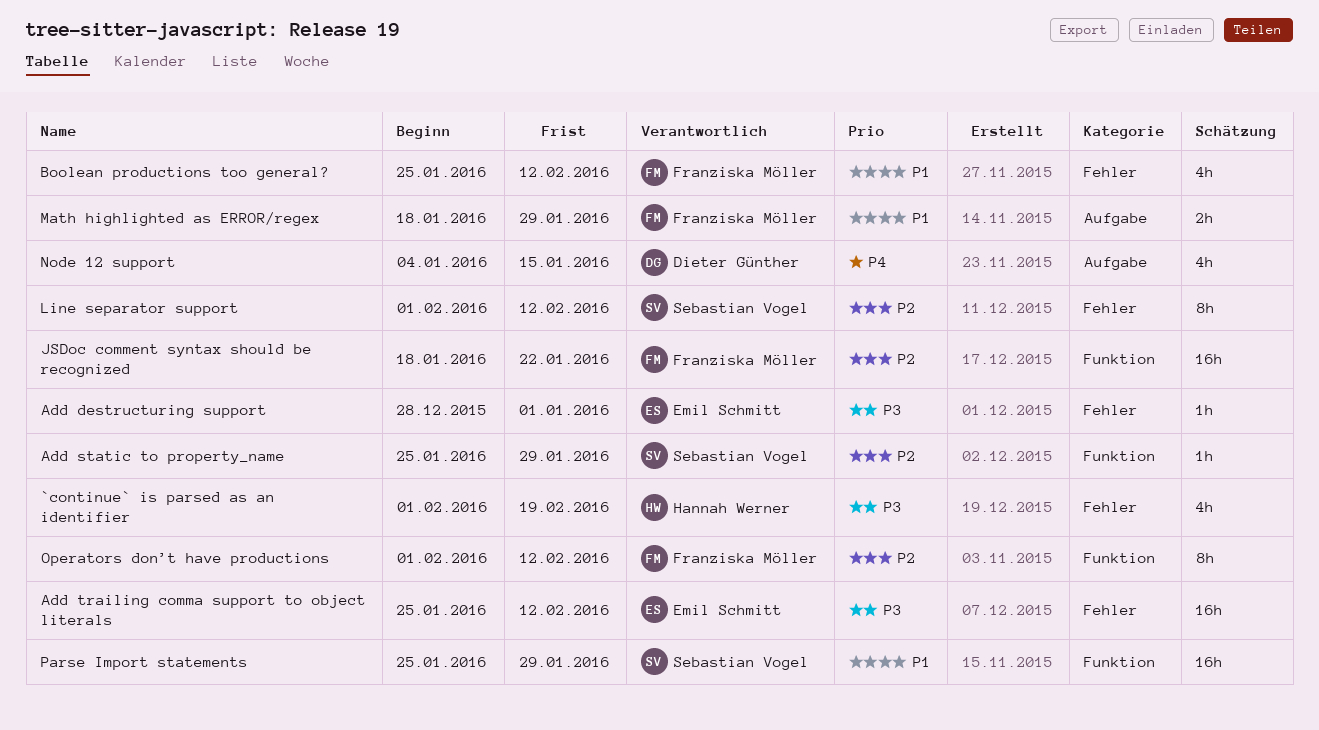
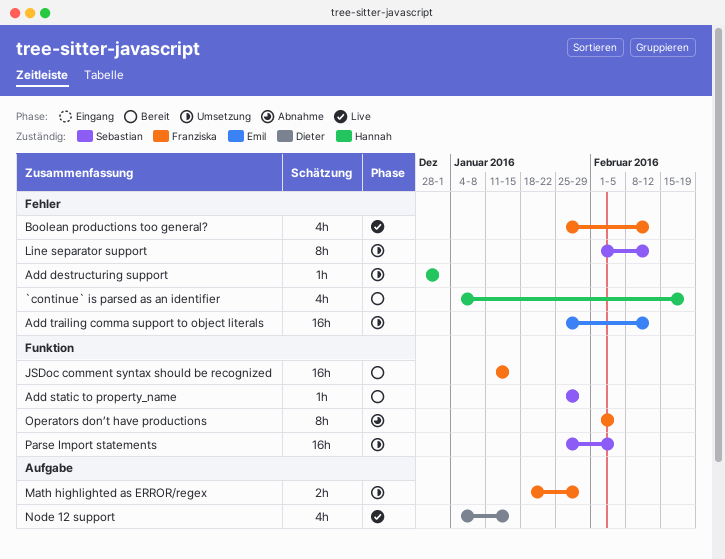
`continue` is parsed as an identifier, start: Feb 1 -> Jan 4
Add destructuring support, owner: Emil Schmitt -> Hannah Werner
JSDoc comment syntax should be recognized, start: Jan 18 -> Jan 11
JSDoc comment syntax should be recognized, due: Jan 22 -> Jan 15
Operators don’t have productions, due: Feb 12 -> Feb 5
Parse Import statements, due: Jan 29 -> Feb 5

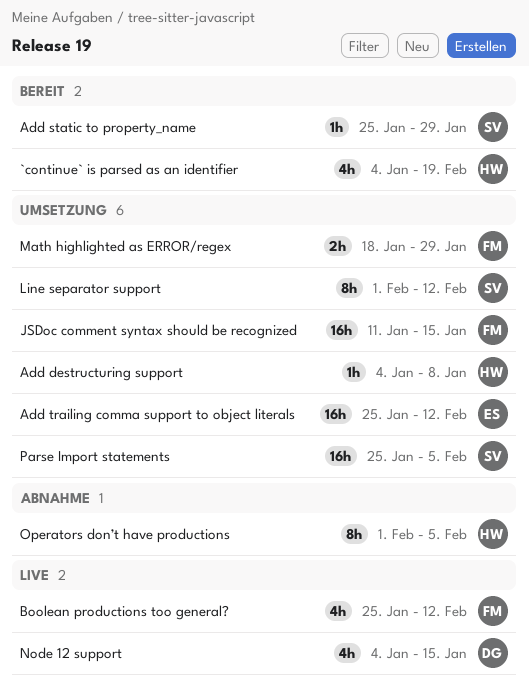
Add destructuring support, start: Dec 28 -> Jan 4
Add destructuring support, due: Jan 1 -> Jan 8
JSDoc comment syntax should be recognized, status: Bereit -> Umsetzung
Operators don’t have productions, owner: Franziska -> Hannah

